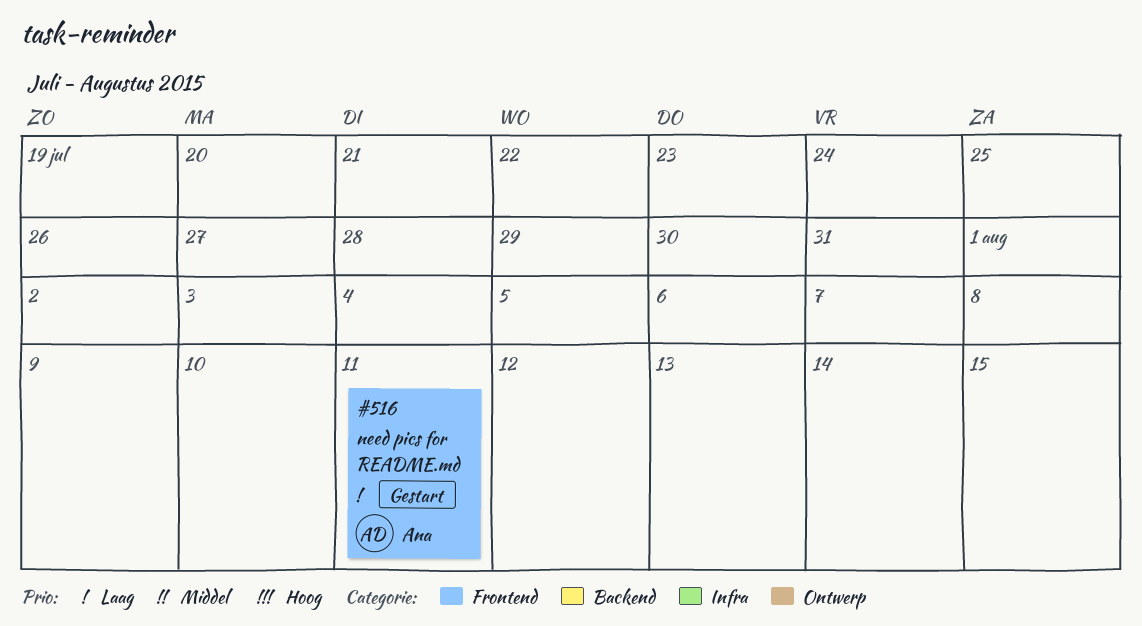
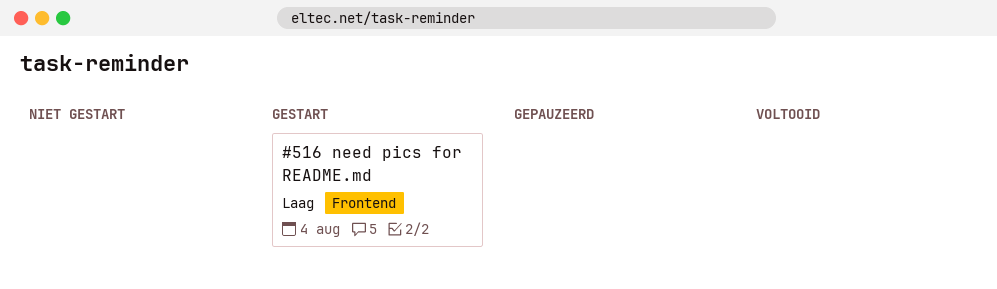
#516, due: Aug 11 -> Aug 4

